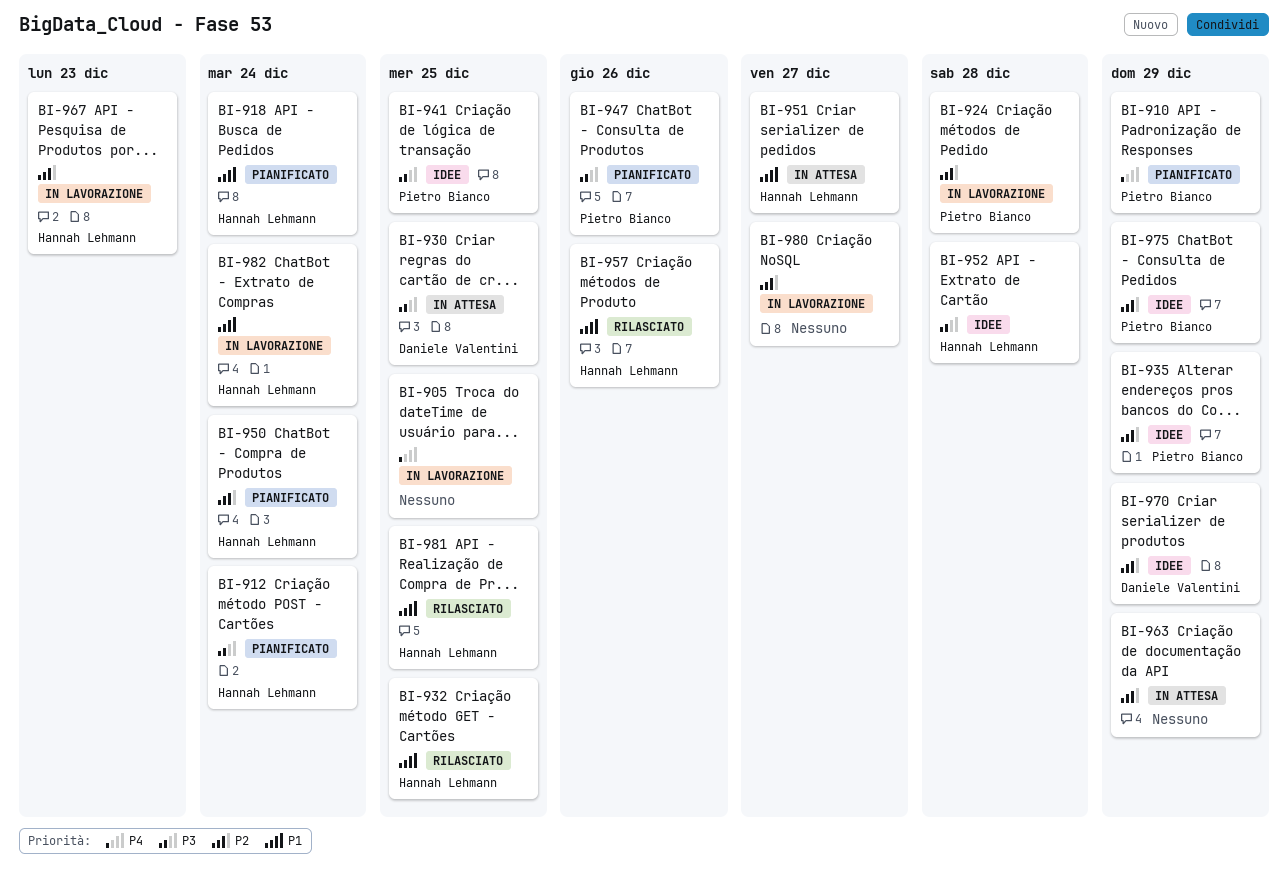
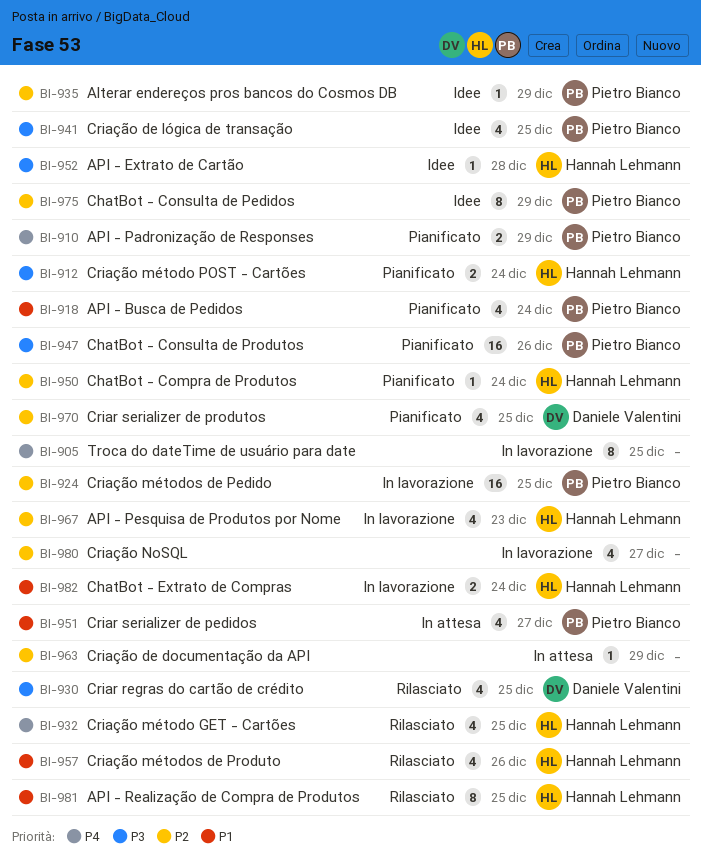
BI-918, owner: Hannah Lehmann -> Pietro Bianco
BI-924, due: Dec 28 -> Dec 25
BI-930, status: In attesa -> Rilasciato
BI-932, priority: P1 -> P4
BI-951, owner: Hannah Lehmann -> Pietro Bianco
BI-970, status: Idee -> Pianificato
BI-970, due: Dec 29 -> Dec 25

